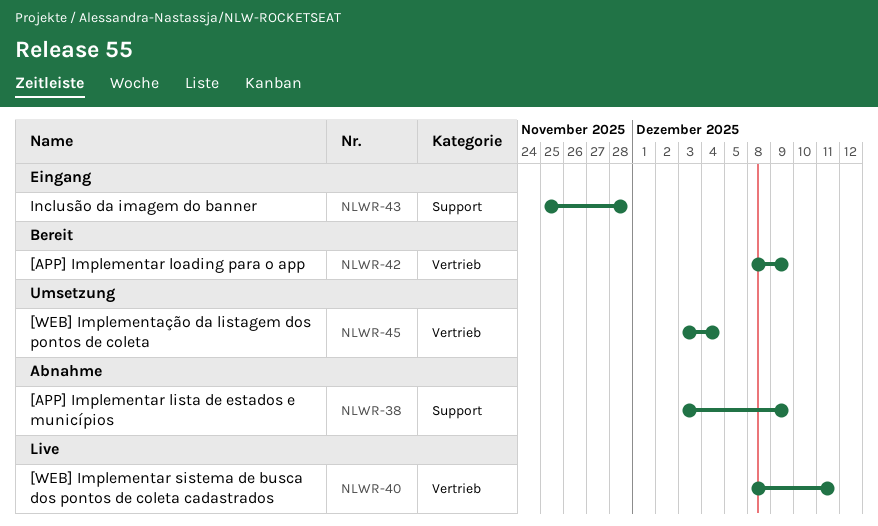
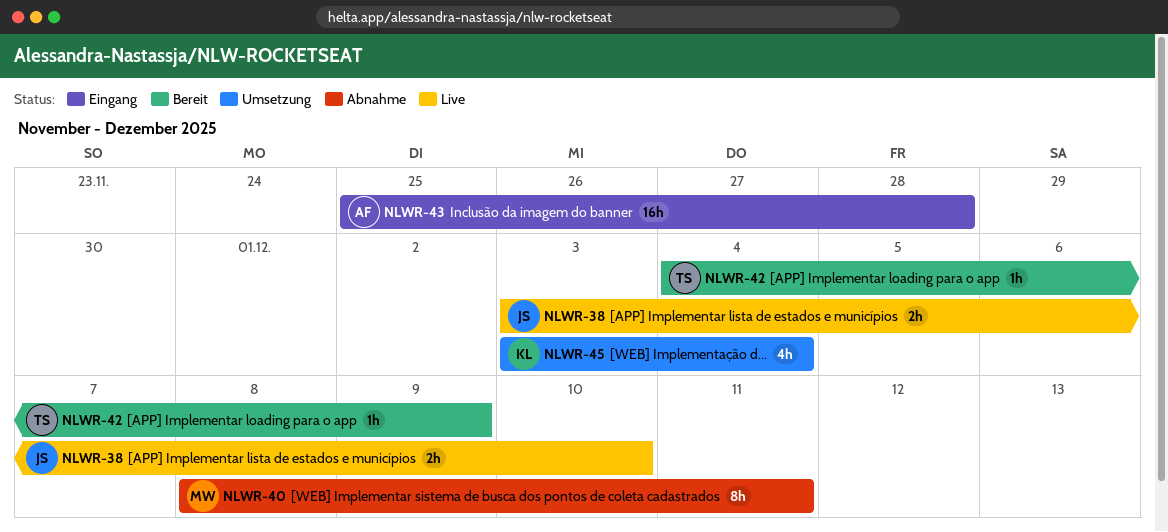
NLWR-38, status: Abnahme -> Live
NLWR-38, due: Dec 9 -> Dec 10
NLWR-40, status: Live -> Abnahme
NLWR-42, start: Dec 8 -> Dec 4

